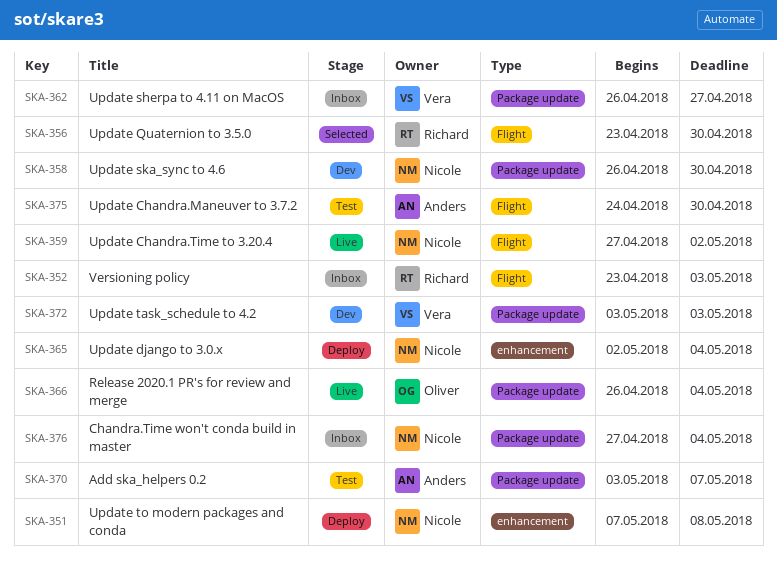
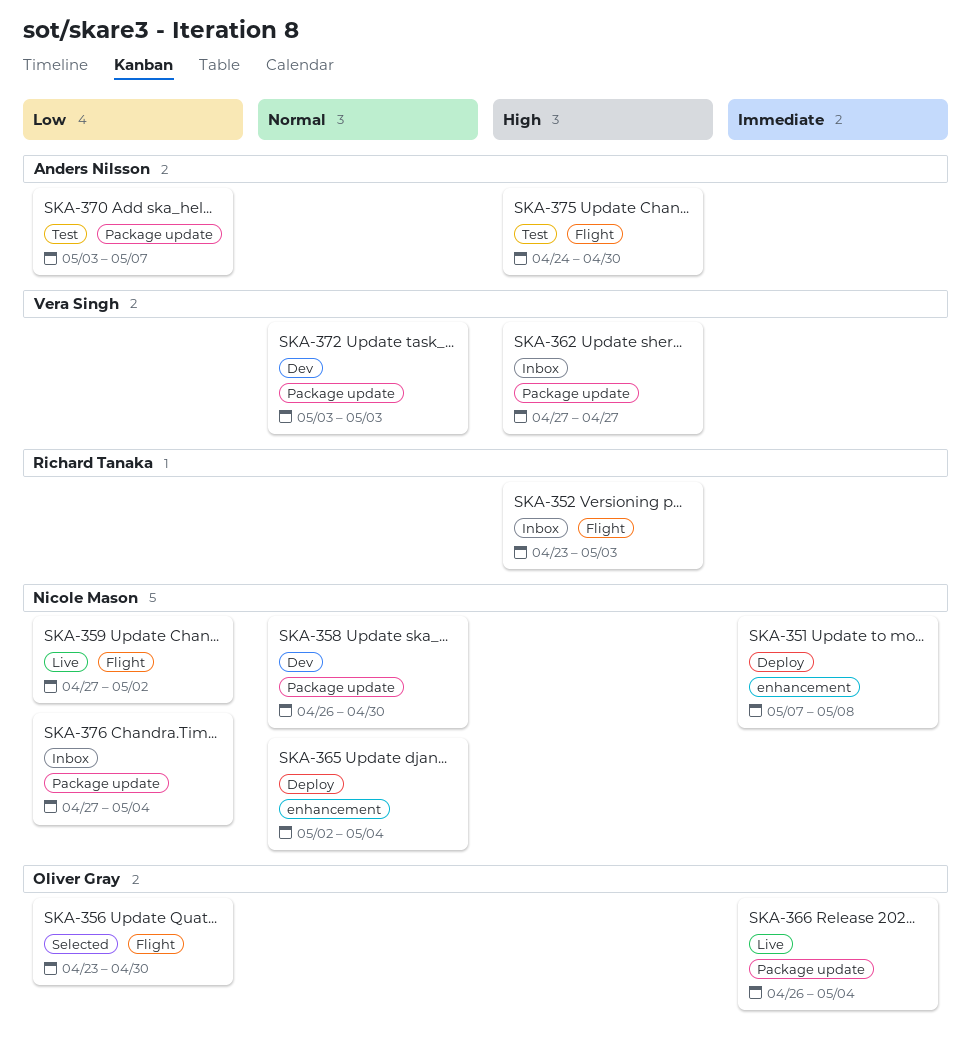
SKA-356, owner: Richard Tanaka -> Oliver Gray
SKA-362, start: Apr 26 -> Apr 27

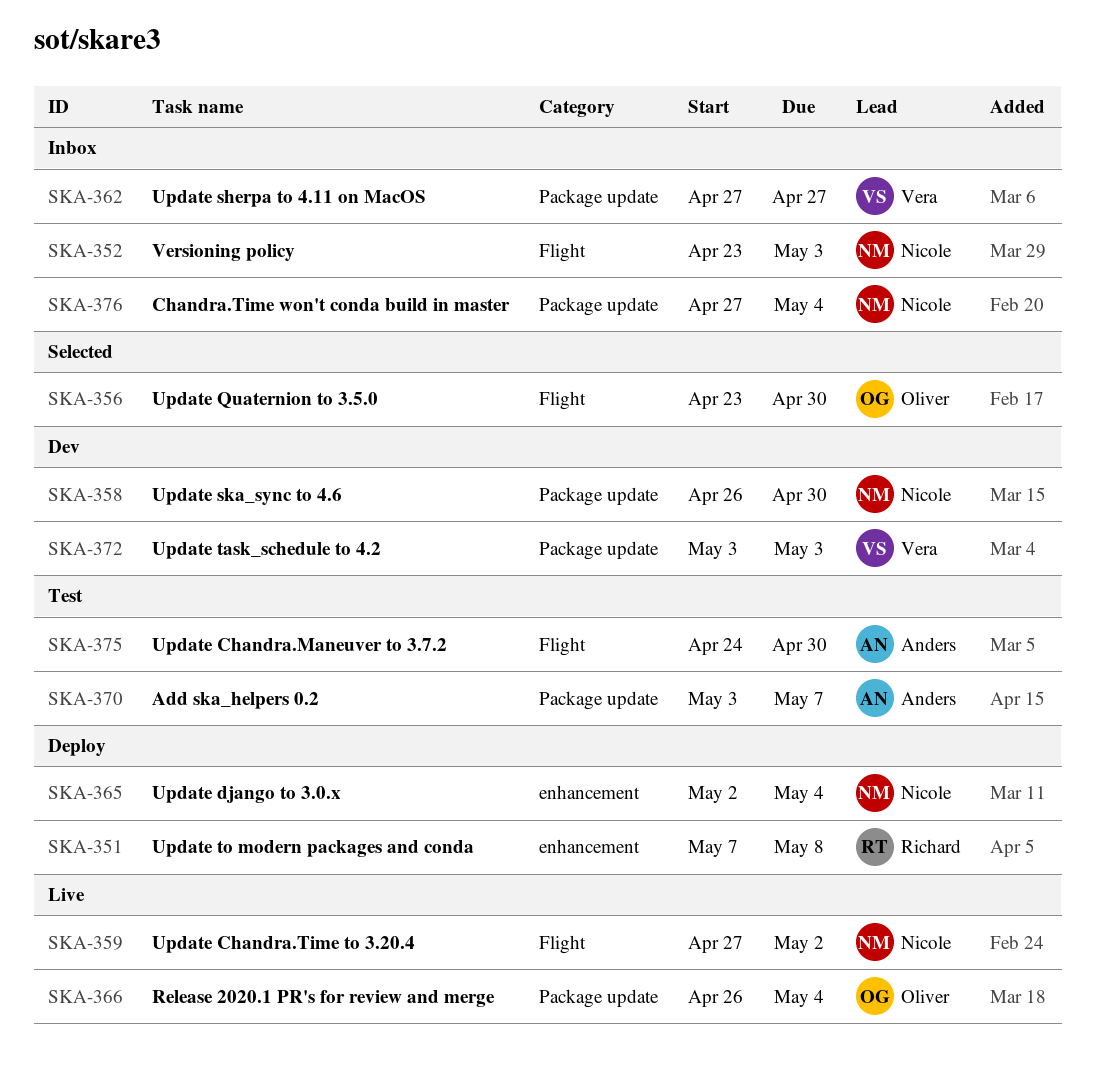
SKA-351, owner: Nicole Mason -> Richard Tanaka
SKA-352, owner: Richard Tanaka -> Nicole Mason

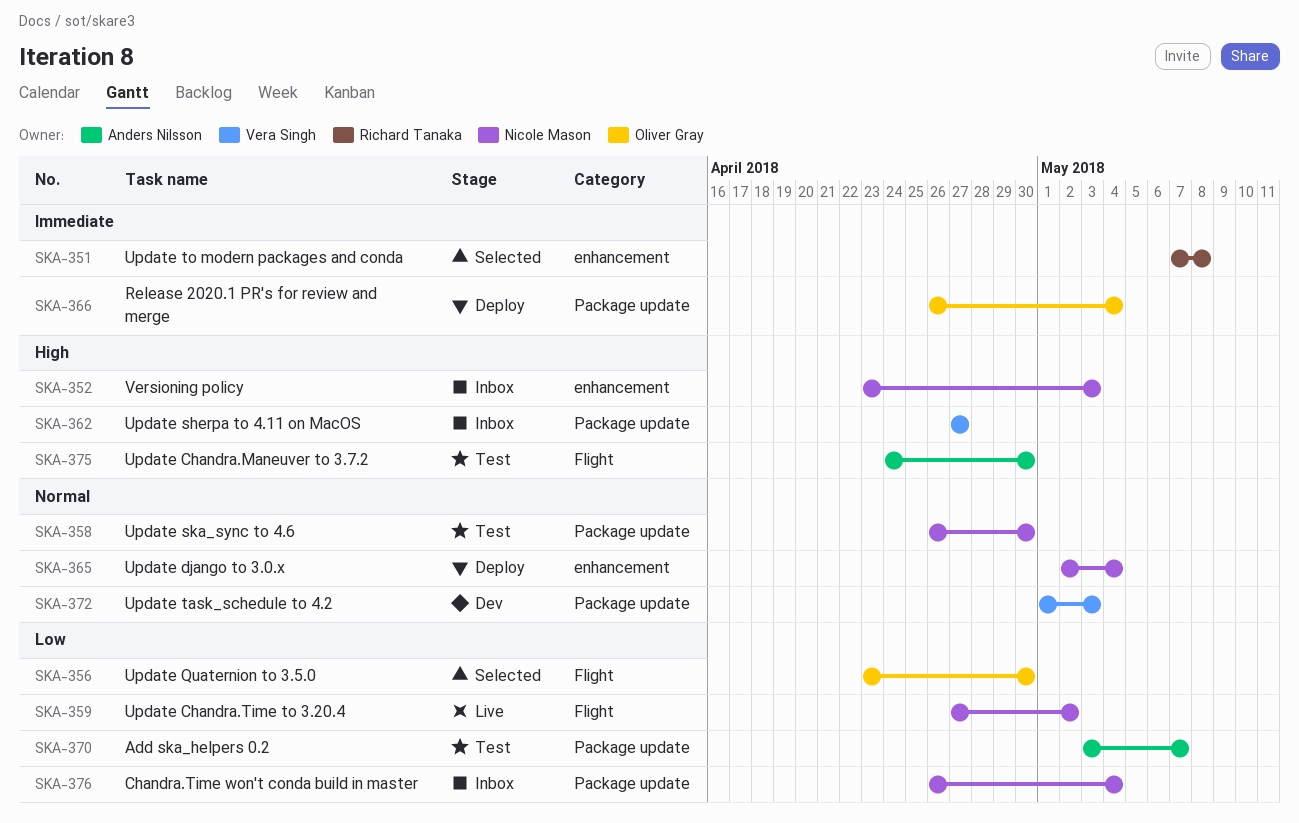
SKA-351, status: Deploy -> Selected
SKA-352, label: Flight -> enhancement
SKA-358, status: Dev -> Test
SKA-366, status: Live -> Deploy
SKA-372, start: May 3 -> May 1
SKA-376, start: Apr 27 -> Apr 26

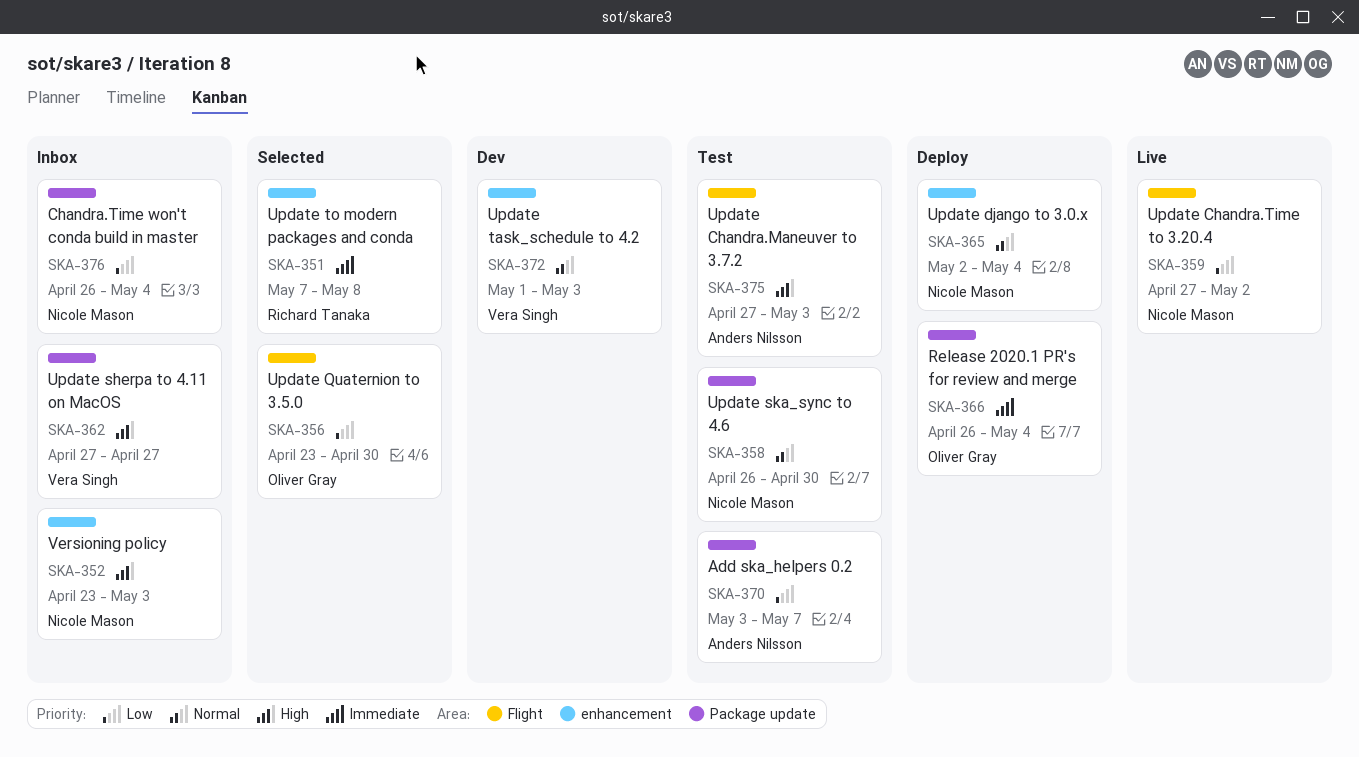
SKA-372, label: Package update -> enhancement
SKA-375, start: Apr 24 -> Apr 27
SKA-375, due: Apr 30 -> May 3

